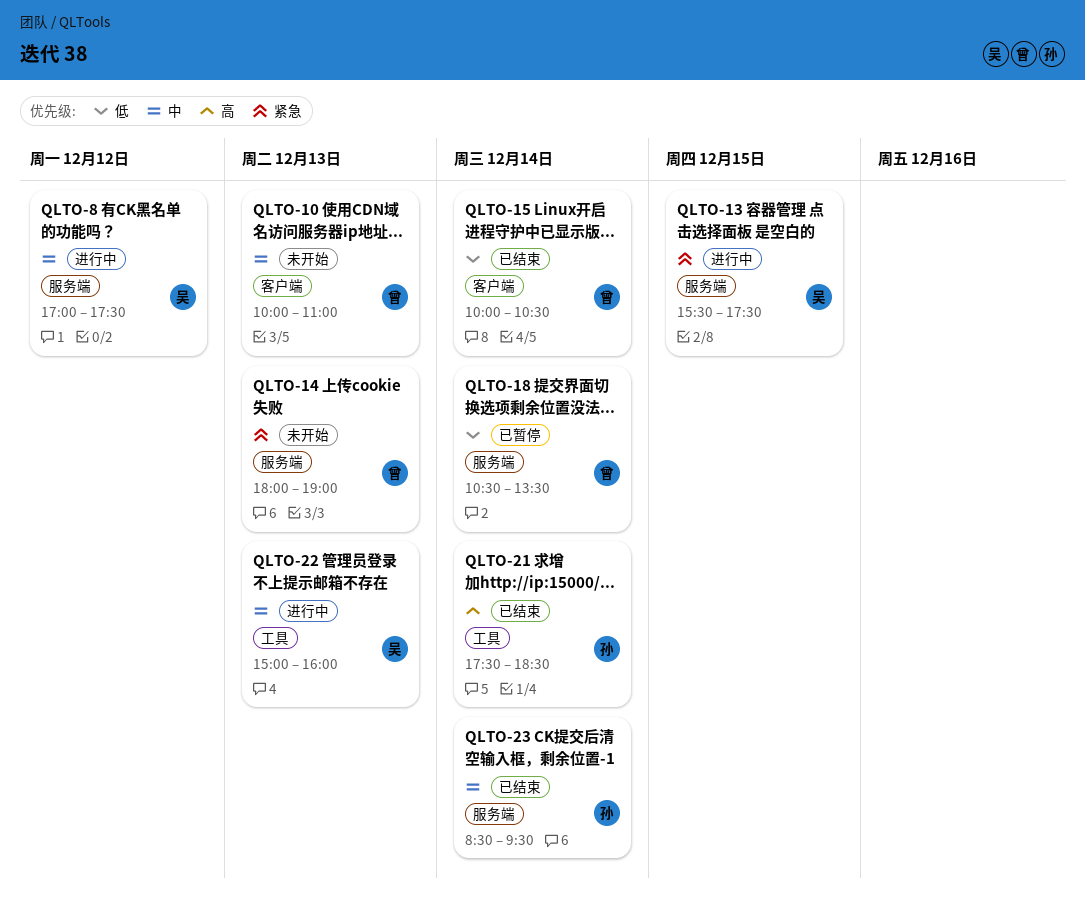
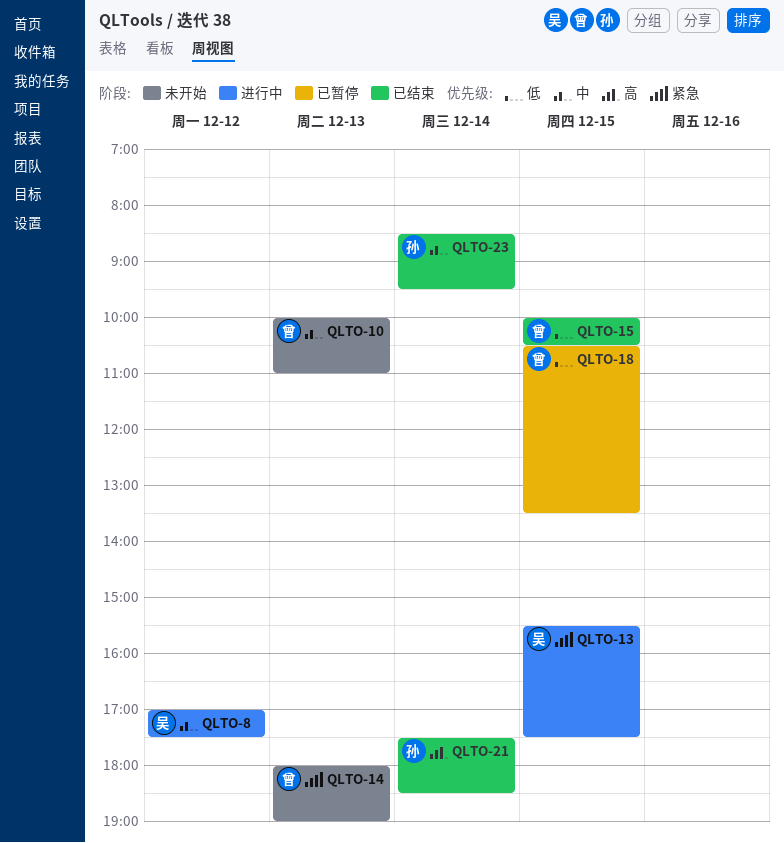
QLTO-15, day: Dec 14 -> Dec 15
QLTO-18, day: Dec 14 -> Dec 15
QLTO-22: present -> none

